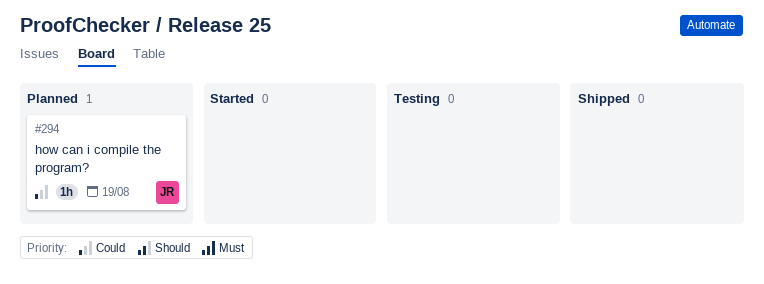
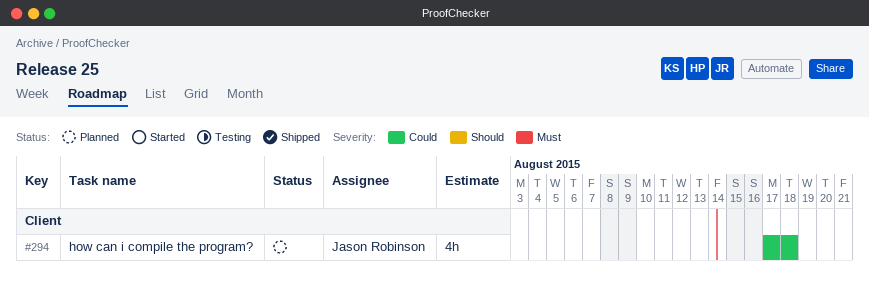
#294, estimate: 1h -> 4h
#294, due: Aug 19 -> Aug 18

